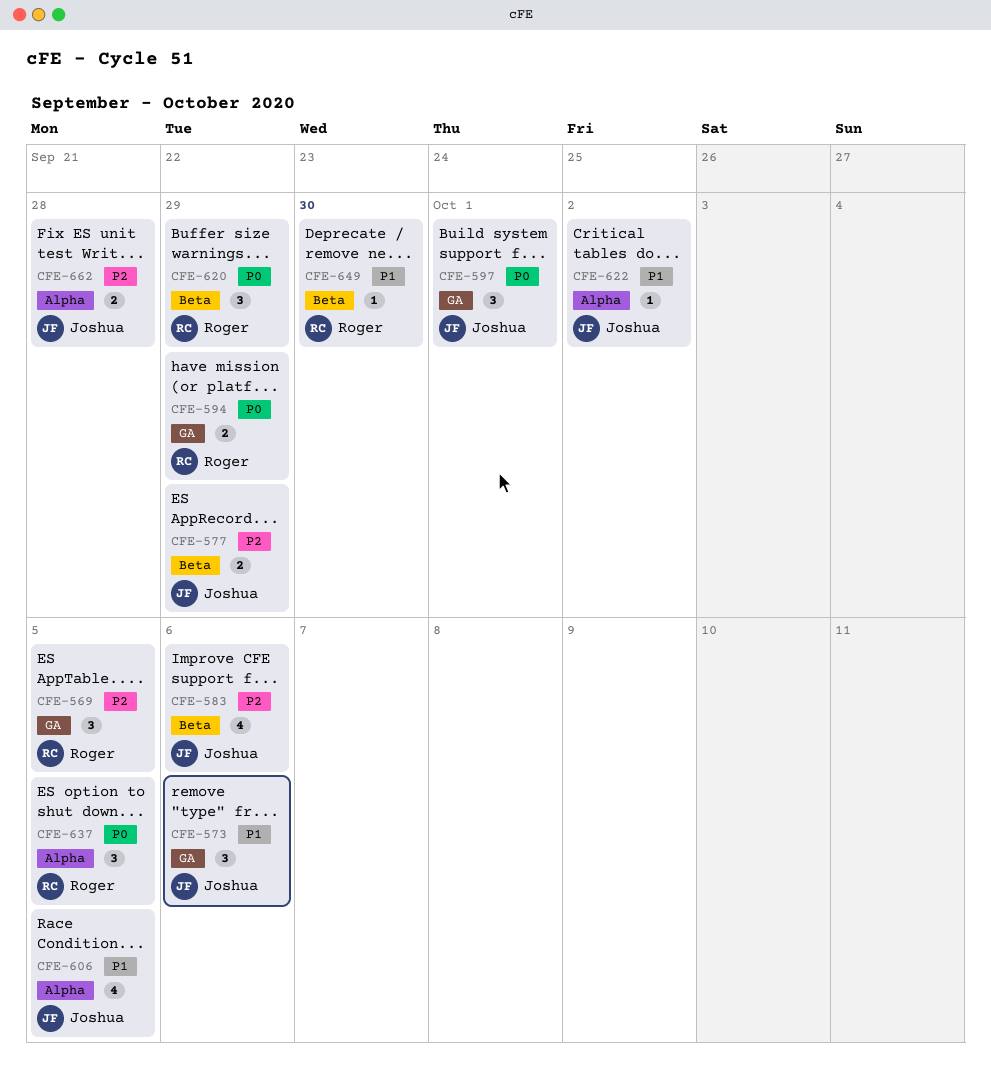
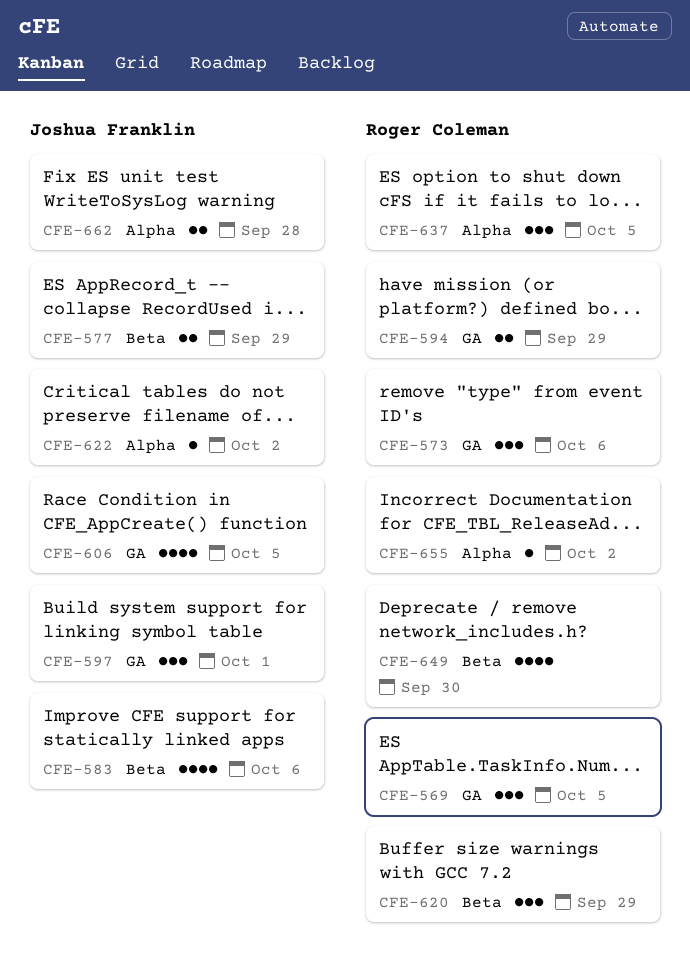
CFE-573, owner: Joshua Franklin -> Roger Coleman
CFE-606, label: Alpha -> GA
CFE-649, estimate: 1 -> 4
CFE-655: none -> present

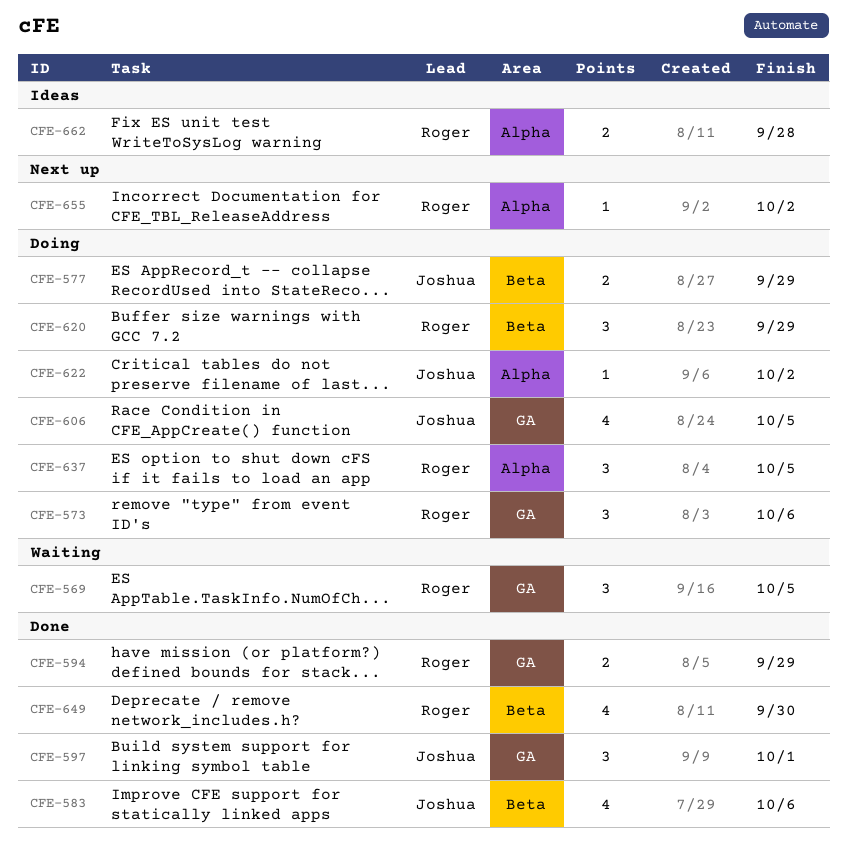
CFE-662, owner: Joshua Franklin -> Roger Coleman

